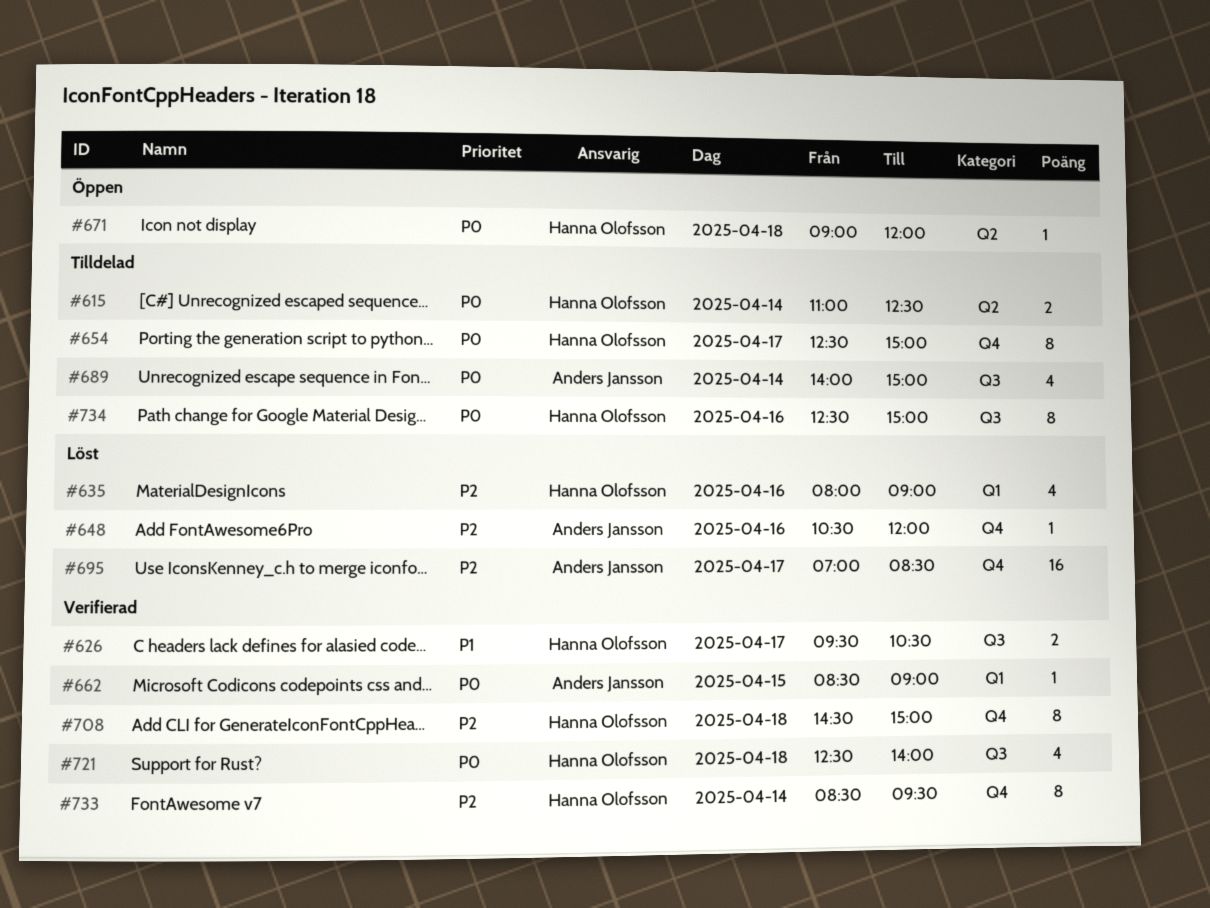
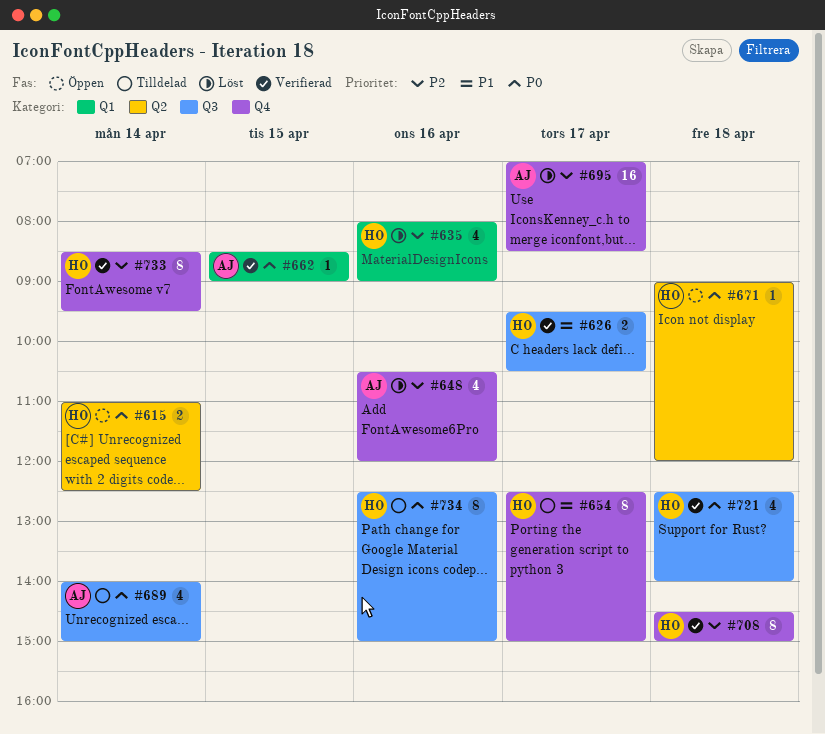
#615, status: Tilldelad -> Öppen
#648, estimate: 1 -> 4
#654, priority: P0 -> P1

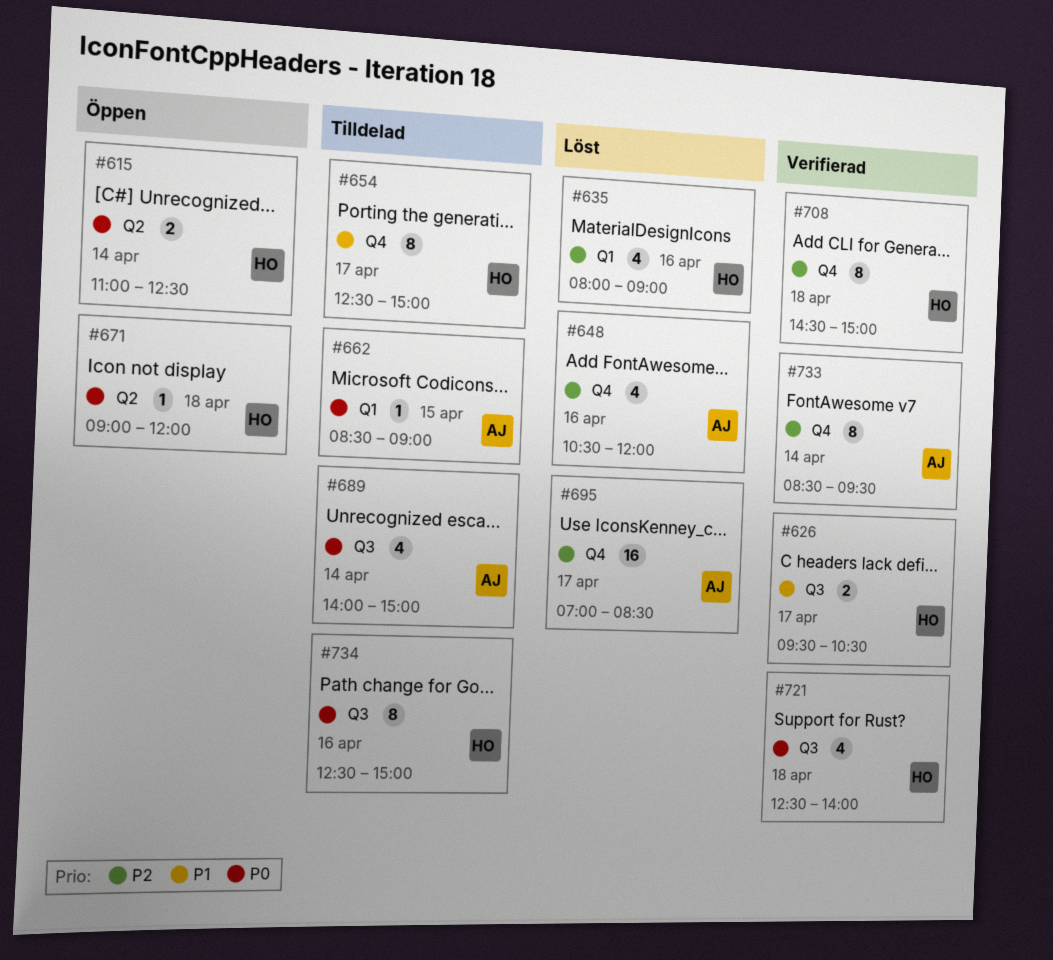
#662, status: Verifierad -> Tilldelad
#733, owner: HO -> AJ

